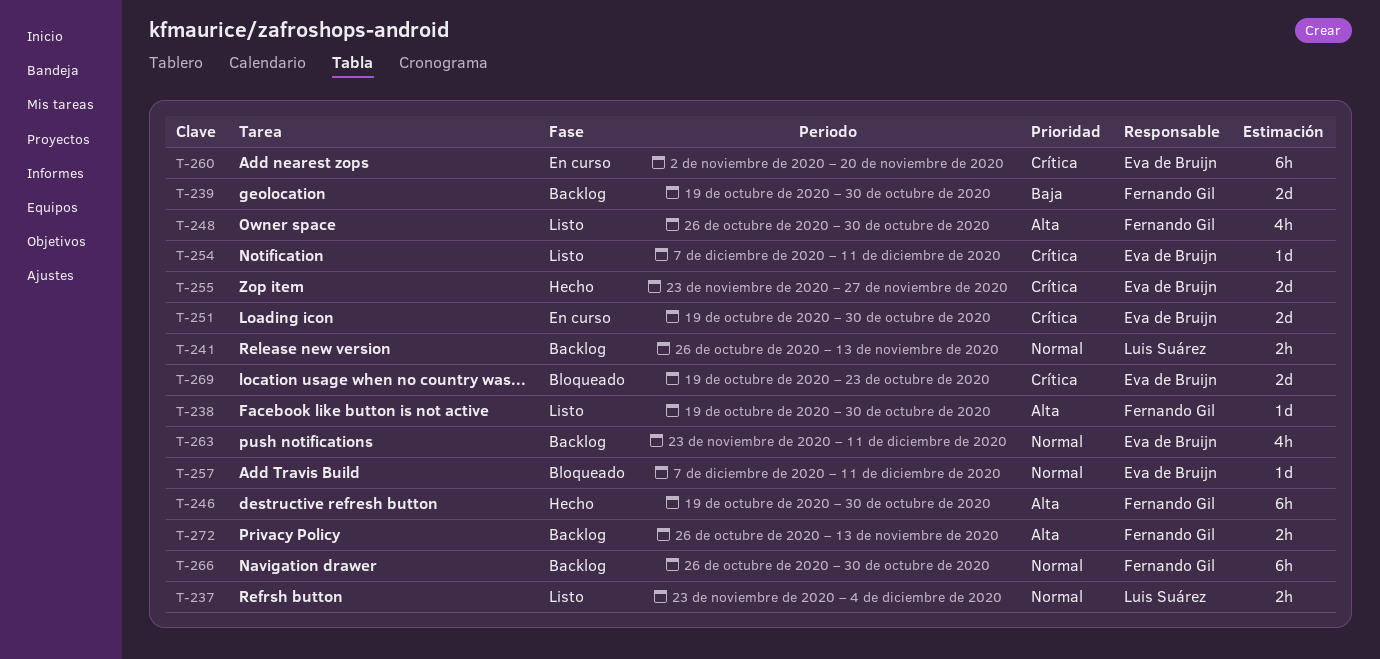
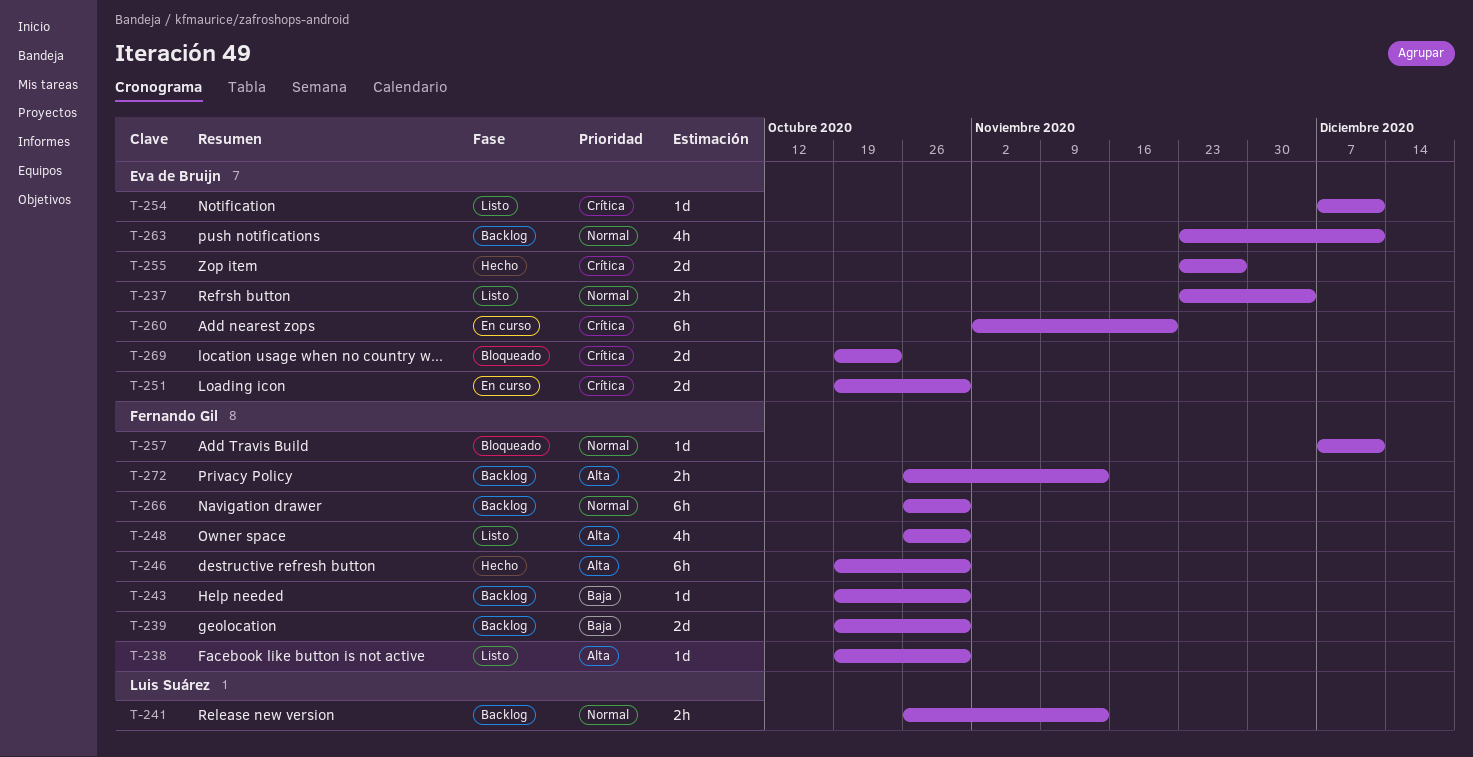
T-237, owner: Luis Suárez -> Eva de Bruijn
T-243: none -> present
T-257, owner: Eva de Bruijn -> Fernando Gil

